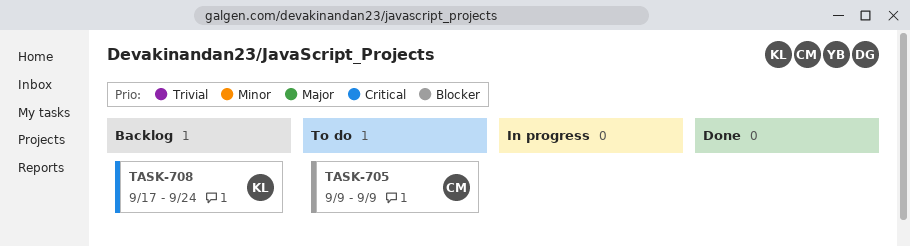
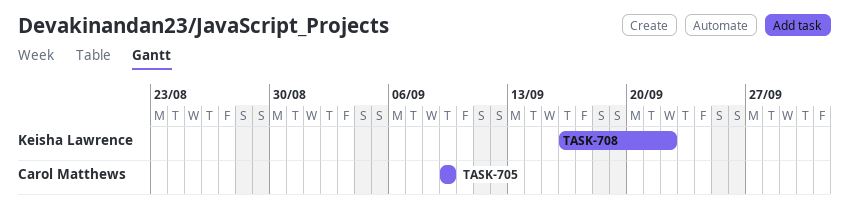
TASK-708, start: Sep 17 -> Sep 16
TASK-708, due: Sep 24 -> Sep 22

